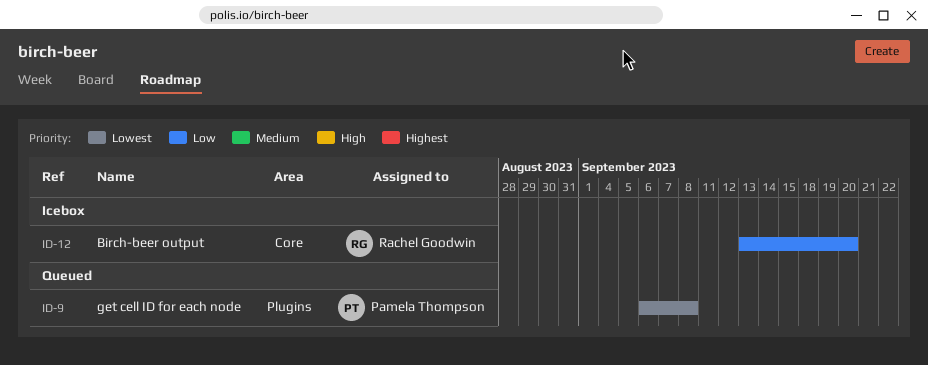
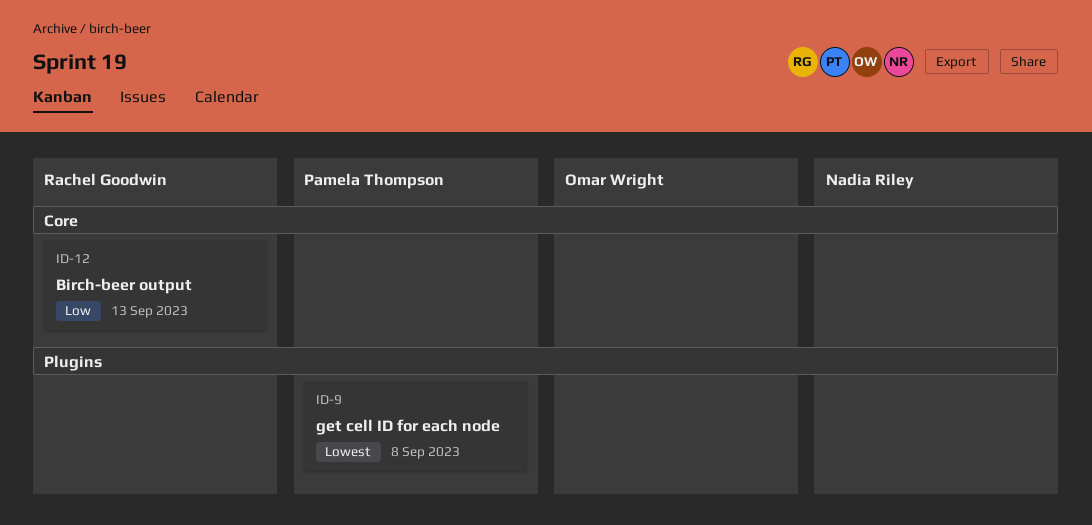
ID-12, due: Sep 20 -> Sep 13

